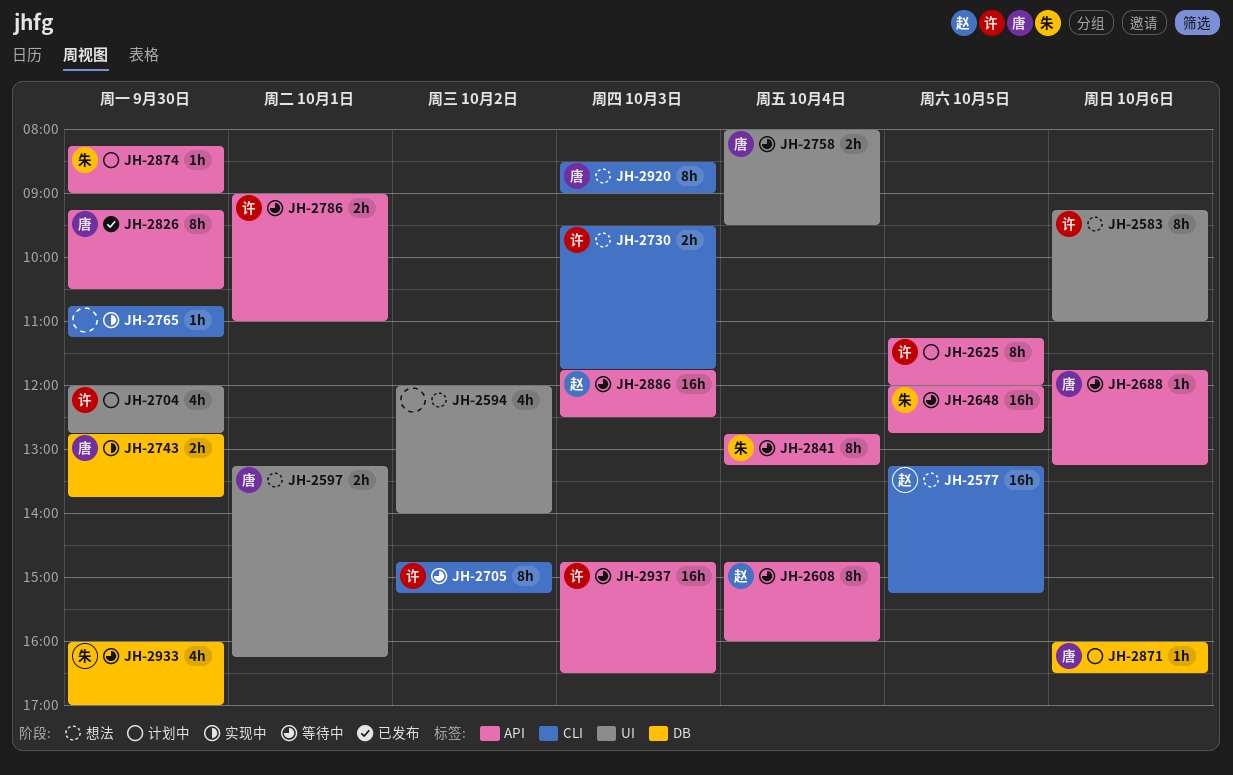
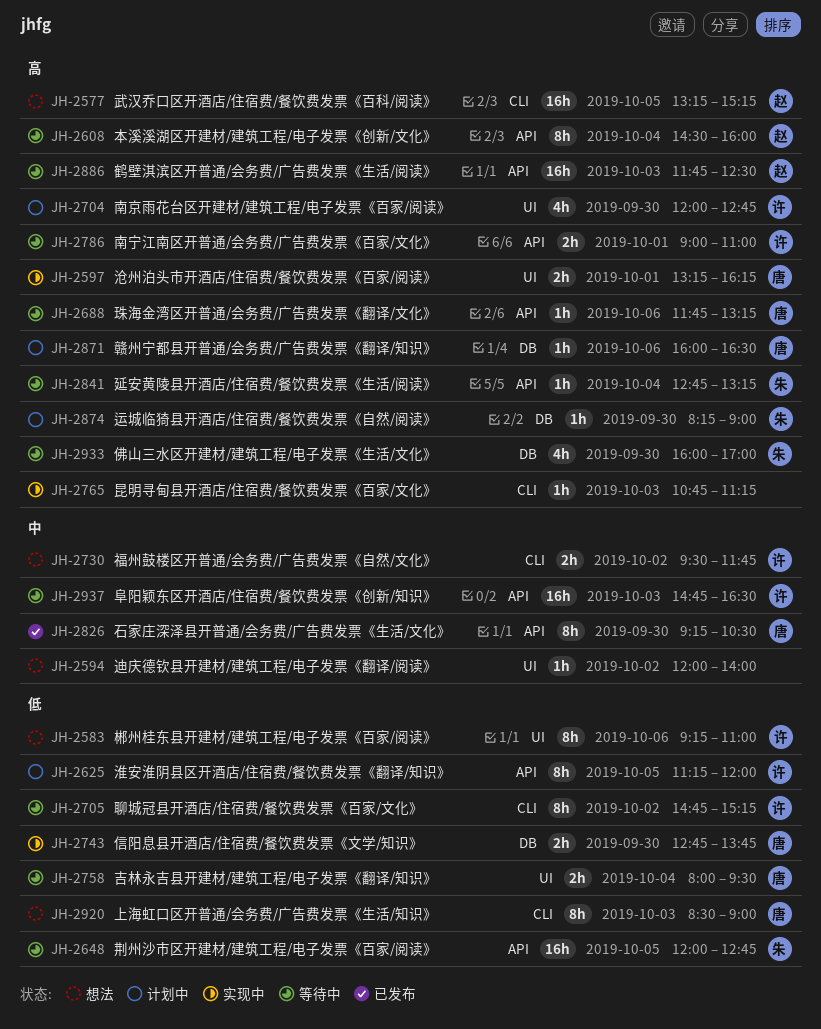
JH-2594, estimate: 4h -> 1h
JH-2597, status: 想法 -> 实现中
JH-2608, begins: 14:45 -> 14:30
JH-2730, day: Oct 3 -> Oct 2
JH-2765, day: Sep 30 -> Oct 3
JH-2841, estimate: 8h -> 1h
JH-2874, label: API -> DB

